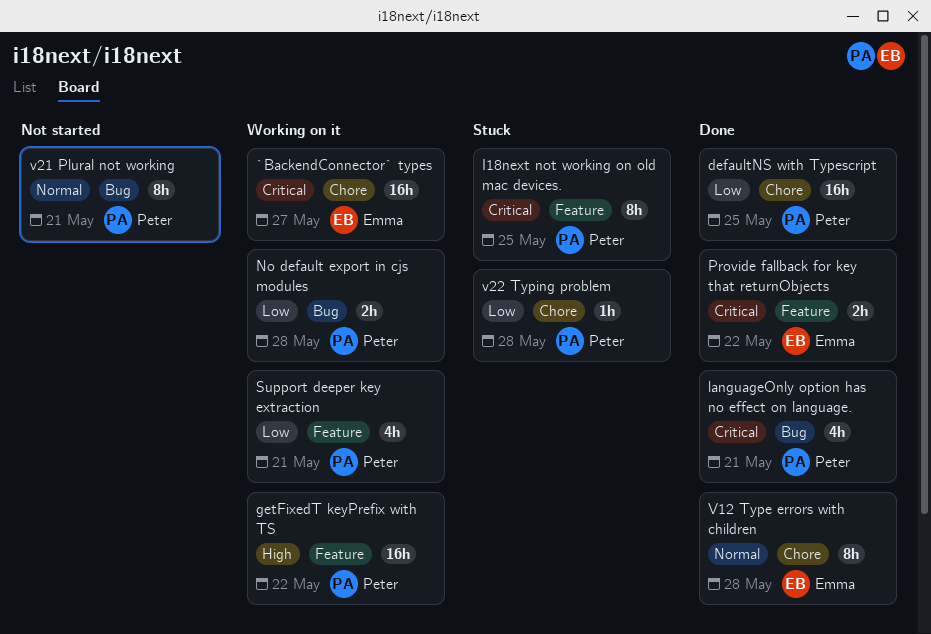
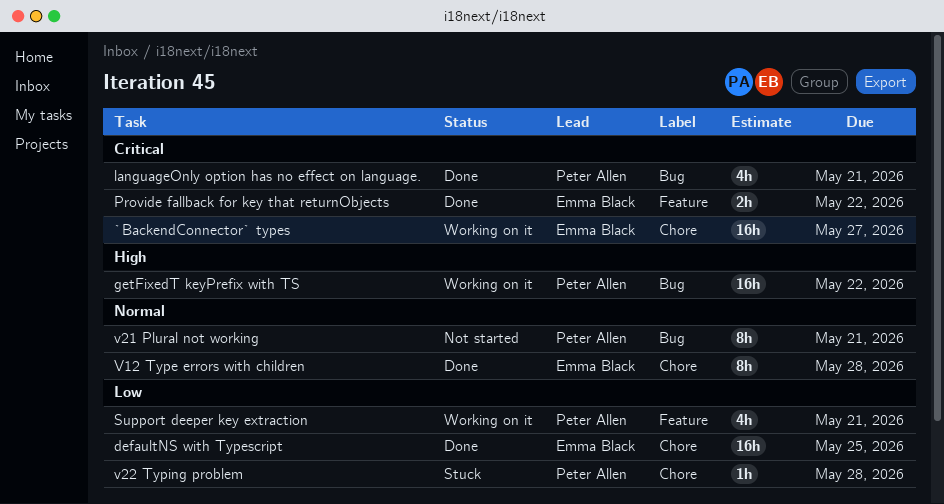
defaultNS with Typescript, owner: Peter Allen -> Emma Black
getFixedT keyPrefix with TS, label: Feature -> Bug
I18next not working on old mac devices.: present -> none
No default export in cjs modules: present -> none

